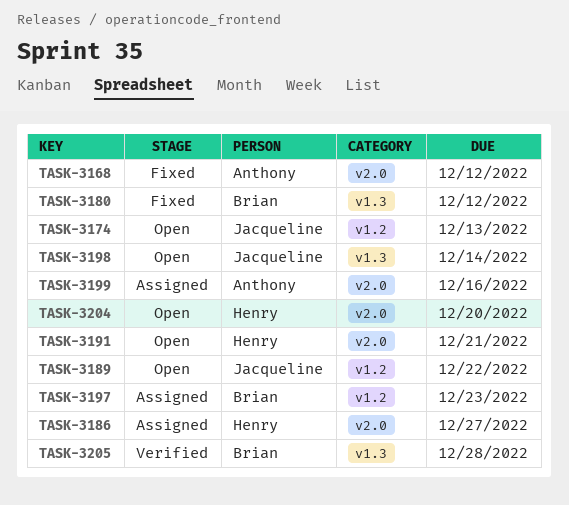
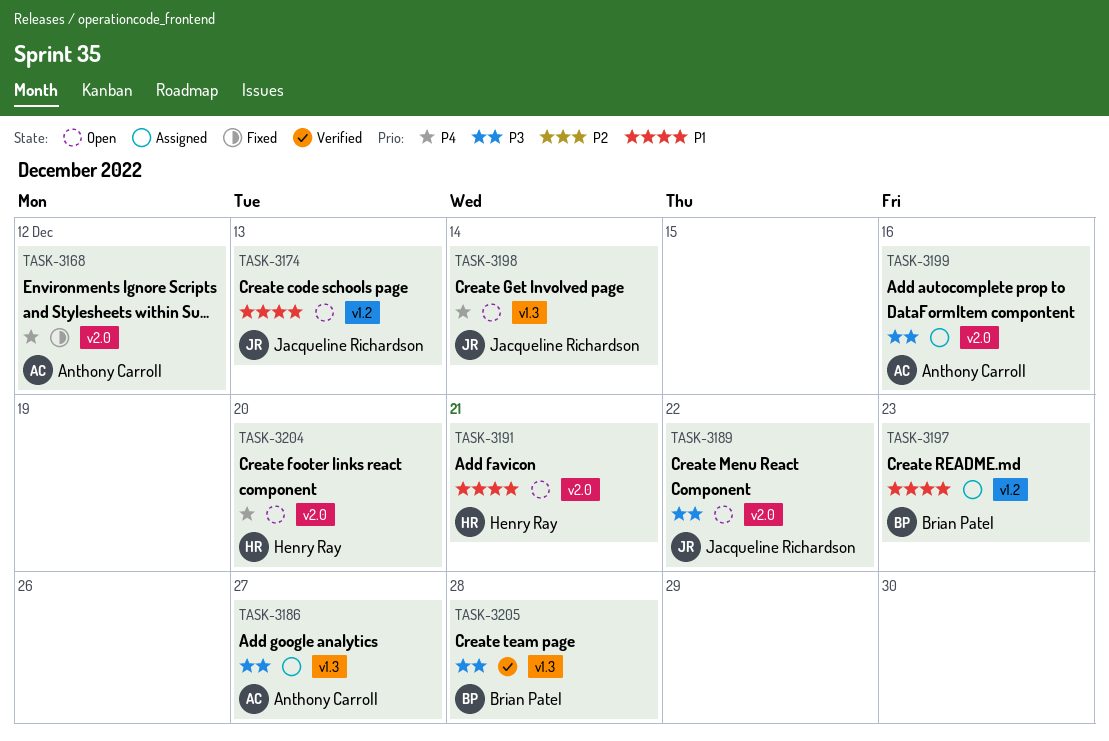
TASK-3180: present -> none
TASK-3186, owner: Henry Ray -> Anthony Carroll
TASK-3186, label: v2.0 -> v1.3
TASK-3189, label: v1.2 -> v2.0

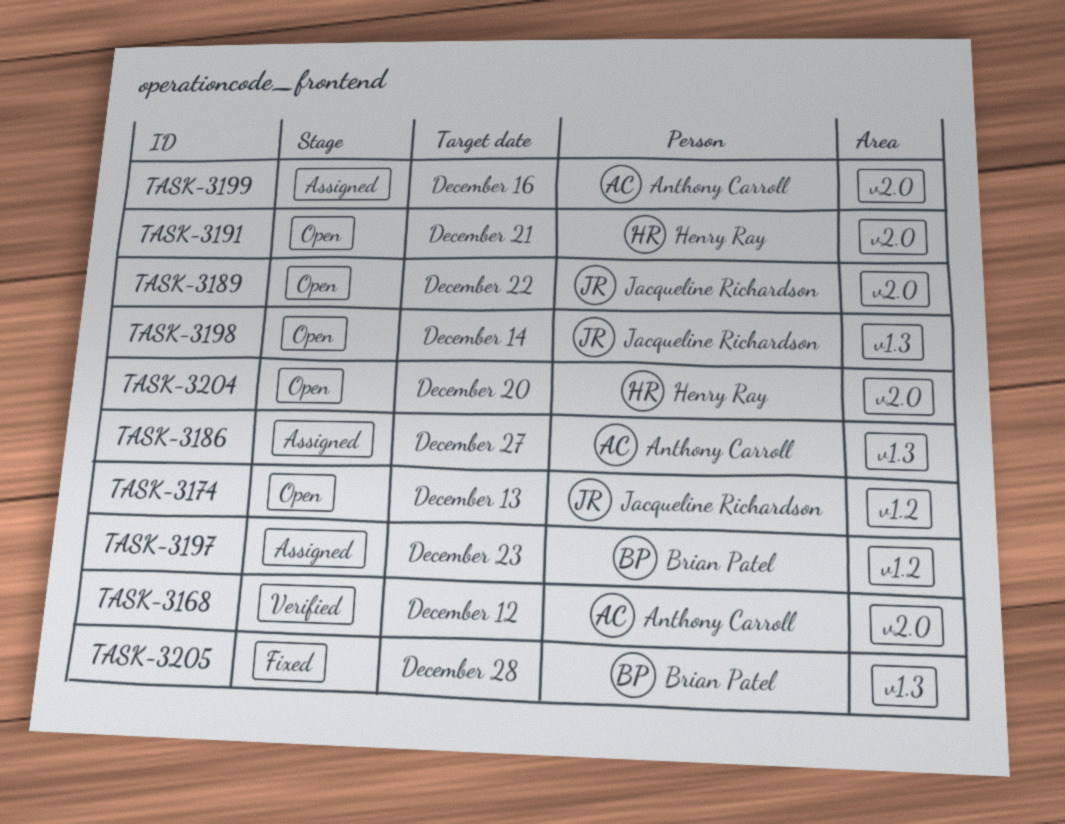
TASK-3168, status: Fixed -> Verified
TASK-3205, status: Verified -> Fixed

